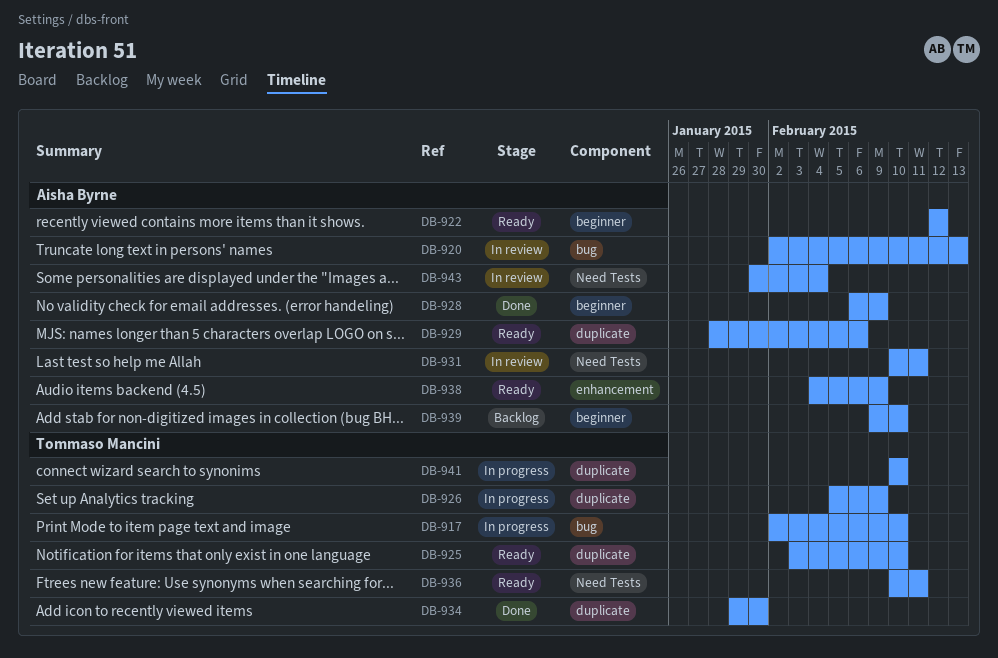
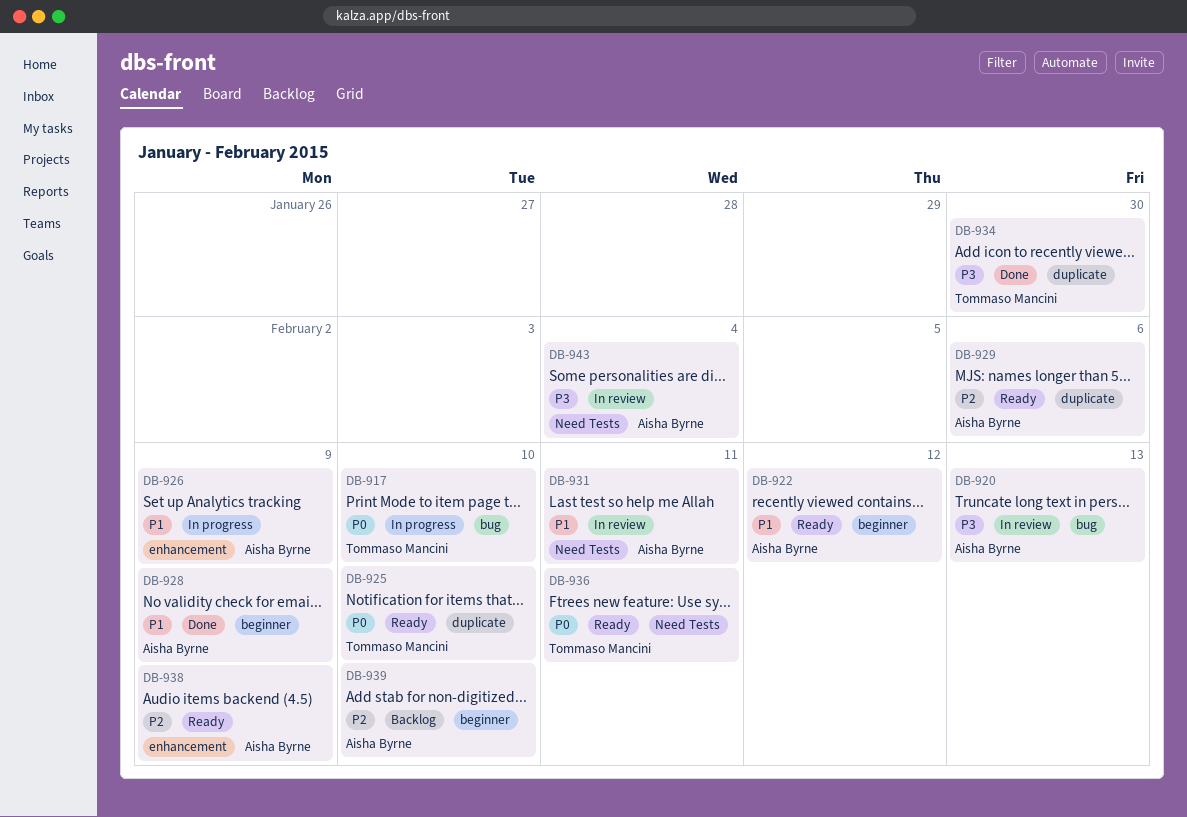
DB-926, owner: Tommaso Mancini -> Aisha Byrne
DB-926, label: duplicate -> enhancement
DB-941: present -> none

